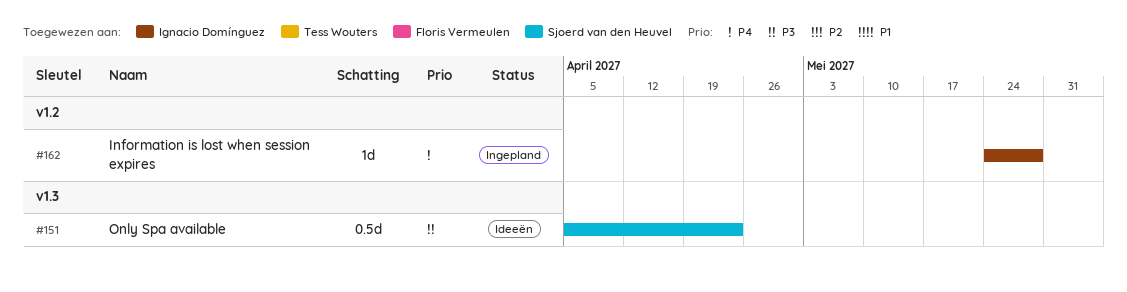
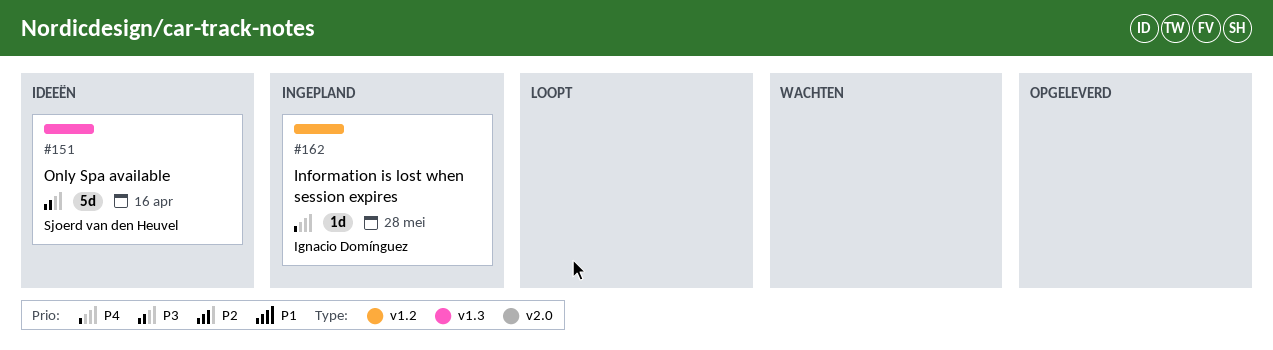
#151, estimate: 0.5d -> 5d
#151, due: Apr 23 -> Apr 16

